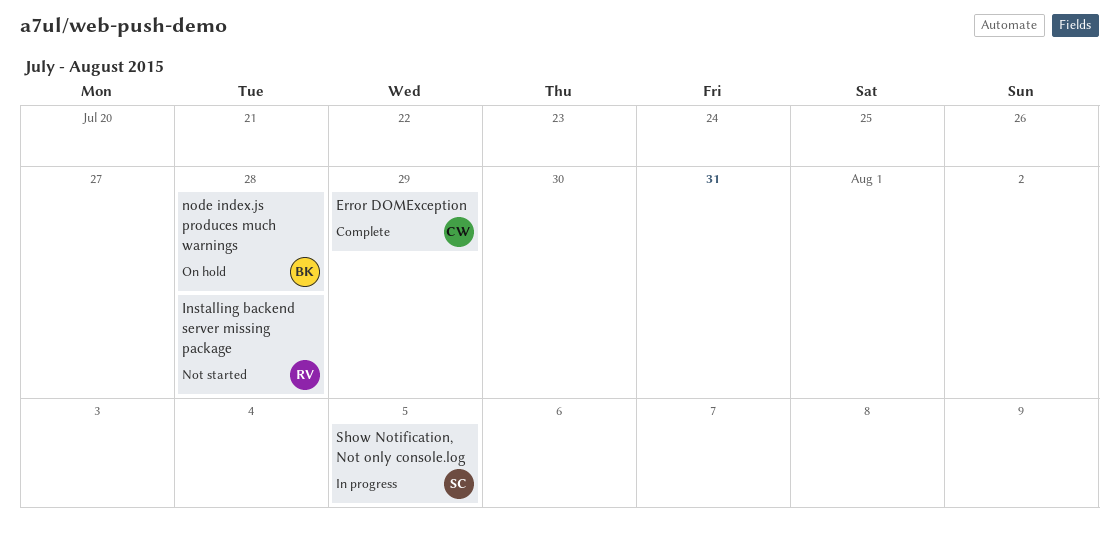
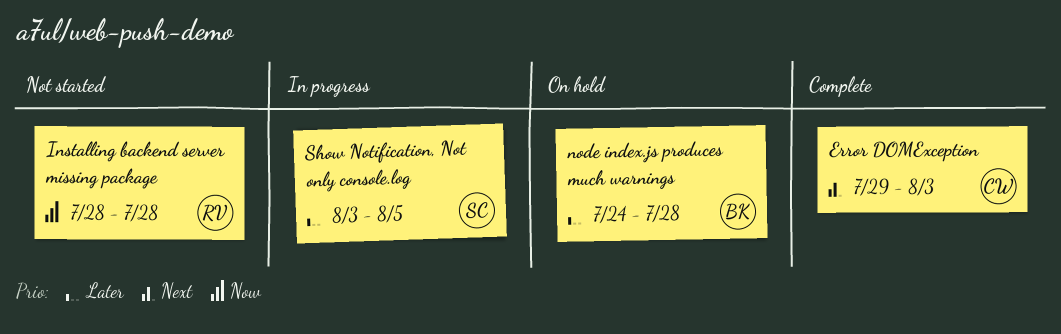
Error DOMException, due: Jul 29 -> Aug 3

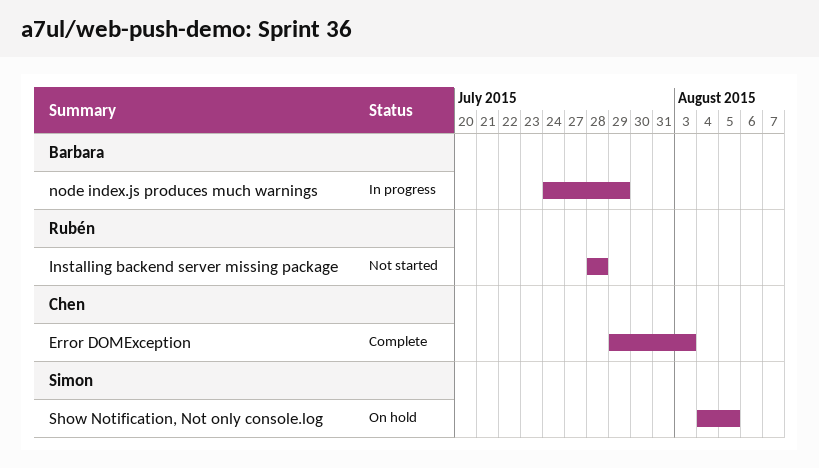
node index.js produces much warnings, status: On hold -> In progress
node index.js produces much warnings, due: Jul 28 -> Jul 29
Show Notification, Not only console.log, status: In progress -> On hold
Show Notification, Not only console.log, start: Aug 3 -> Aug 4

